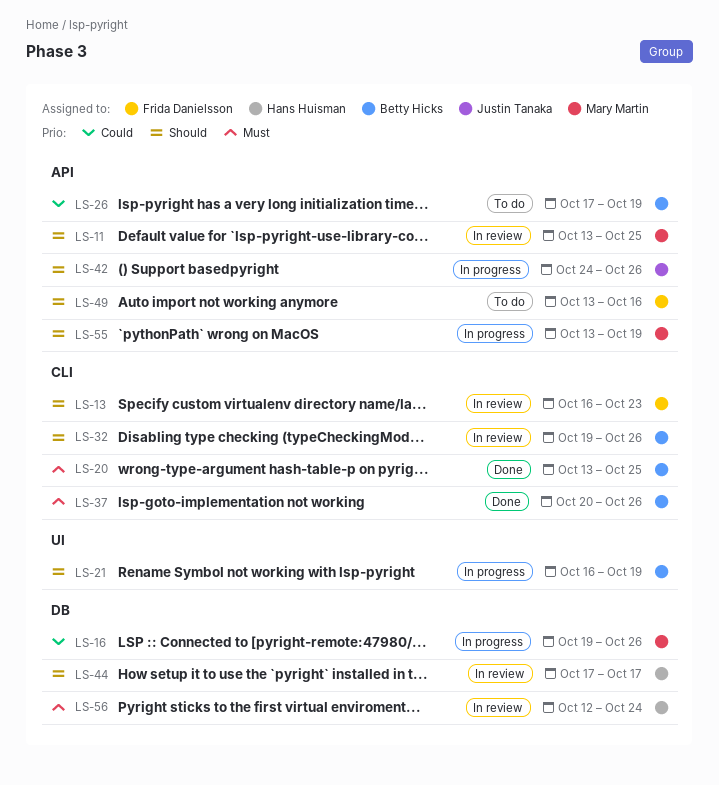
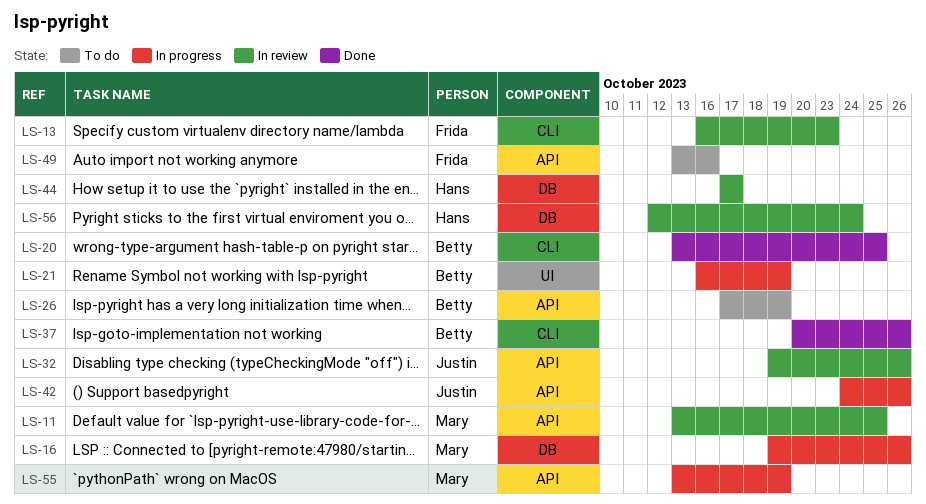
LS-32, owner: Betty Hicks -> Justin Tanaka
LS-32, label: CLI -> API

